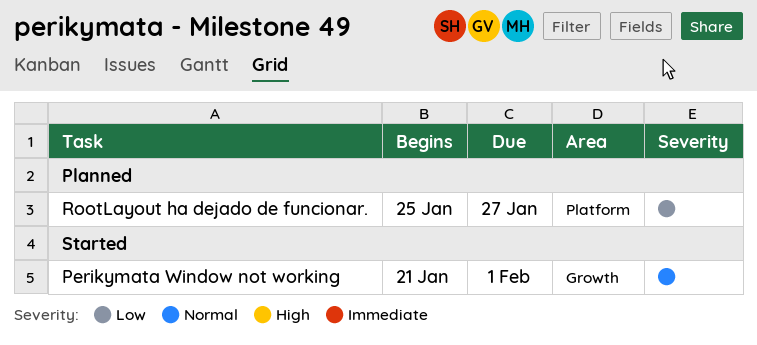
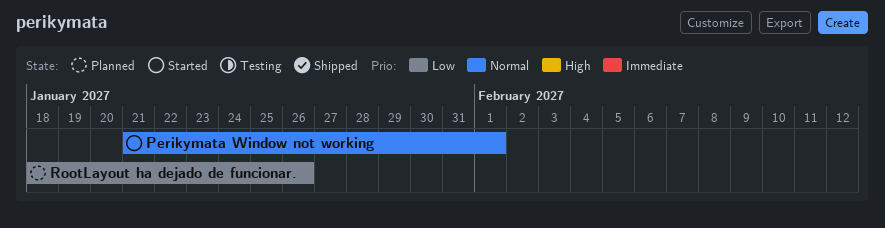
RootLayout ha dejado de funcionar., start: Jan 25 -> Jan 18
RootLayout ha dejado de funcionar., due: Jan 27 -> Jan 26

